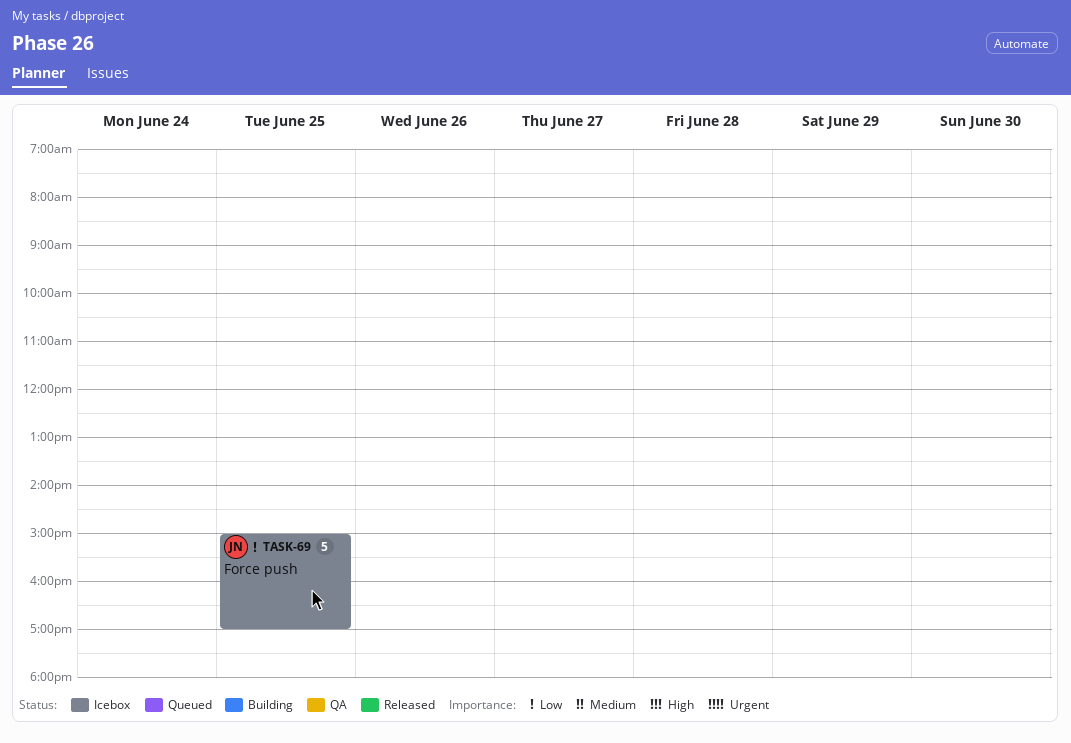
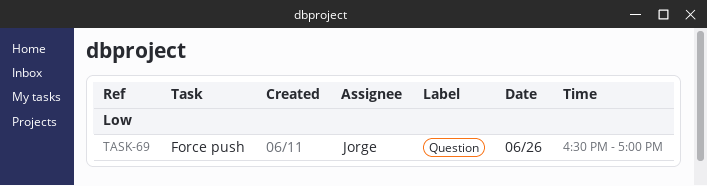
TASK-69, day: Jun 25 -> Jun 26
TASK-69, begins: 15:00 -> 16:30

